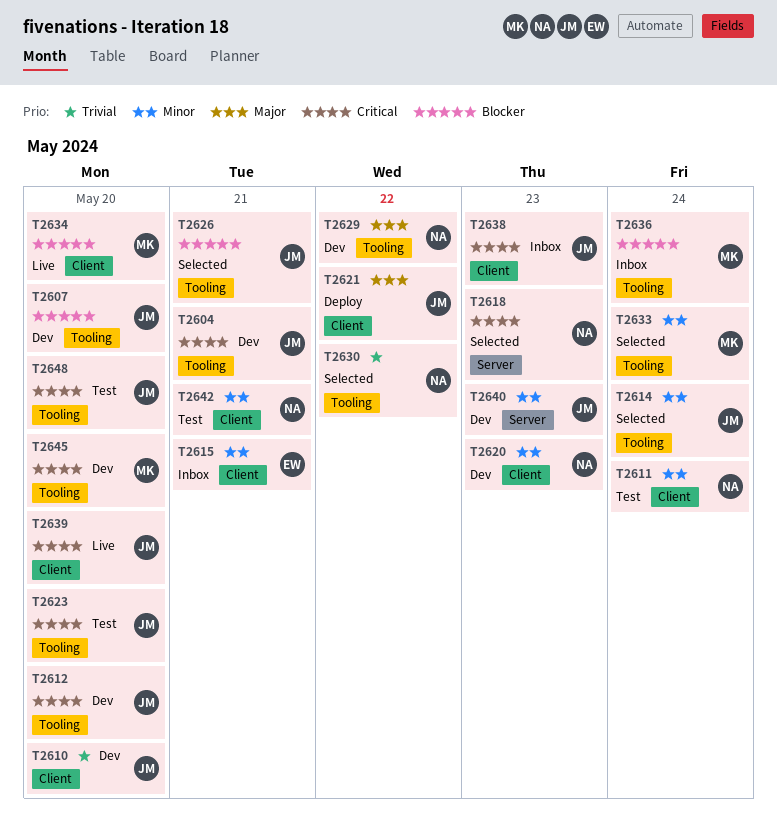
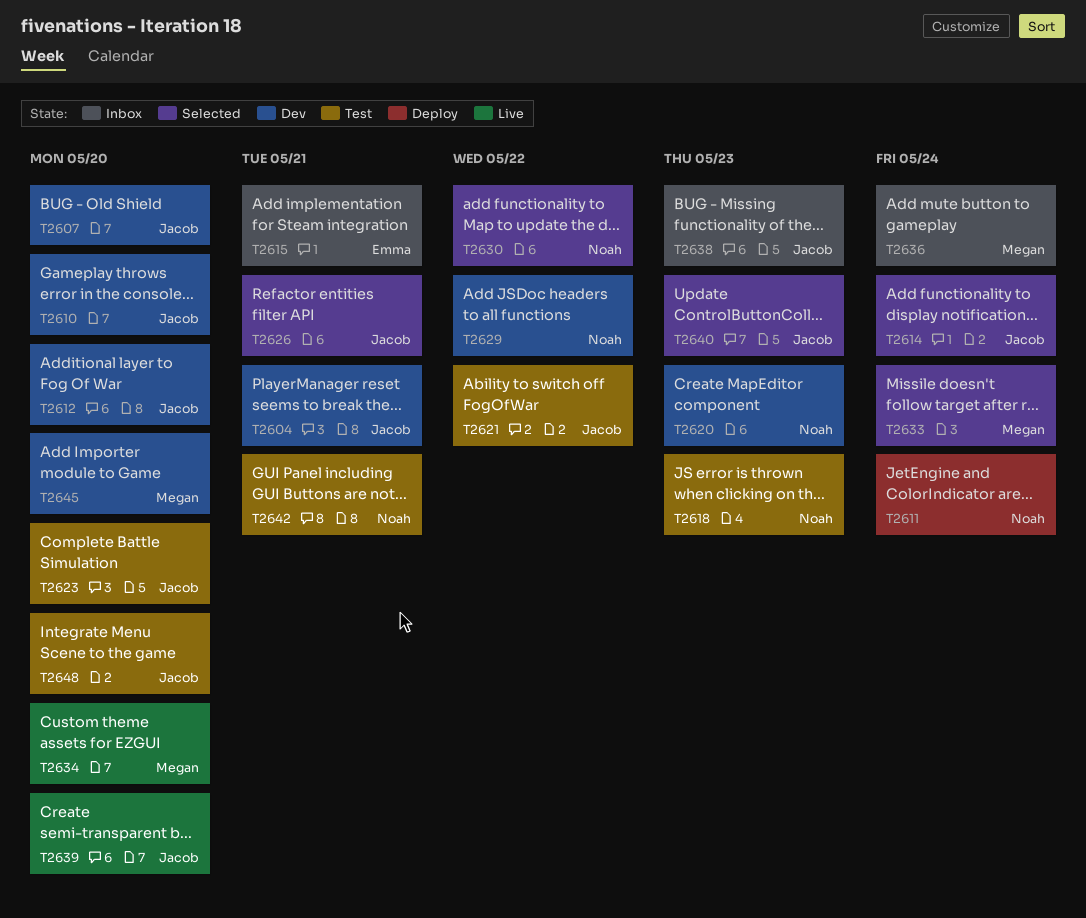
T2611, status: Test -> Deploy
T2618, status: Selected -> Test
T2621, status: Deploy -> Test
T2640, status: Dev -> Selected

